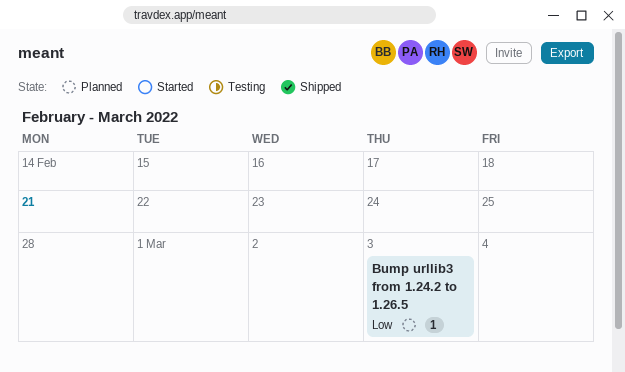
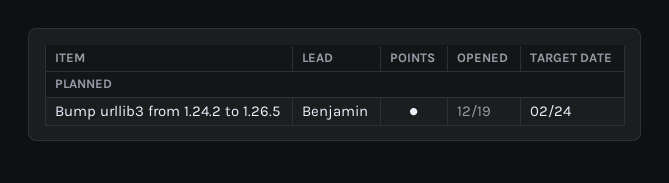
Bump urllib3 from 1.24.2 to 1.26.5, due: Mar 3 -> Feb 24

